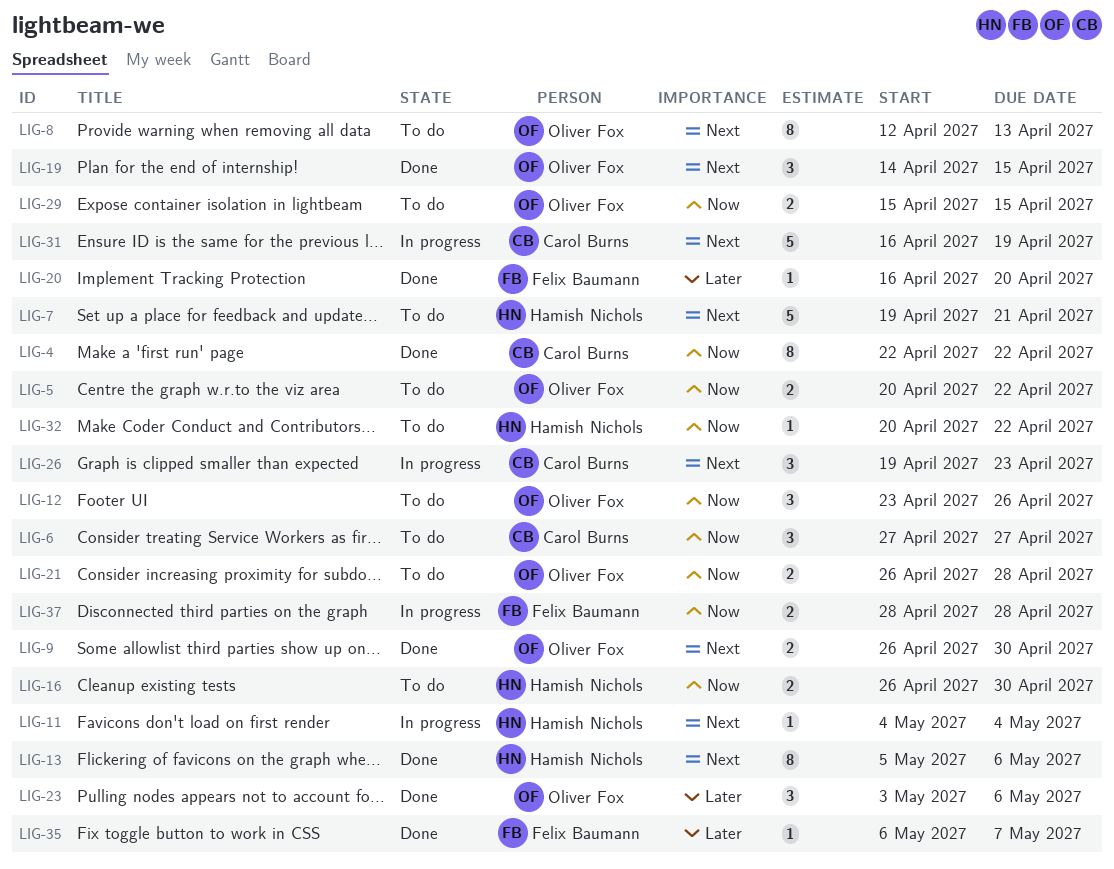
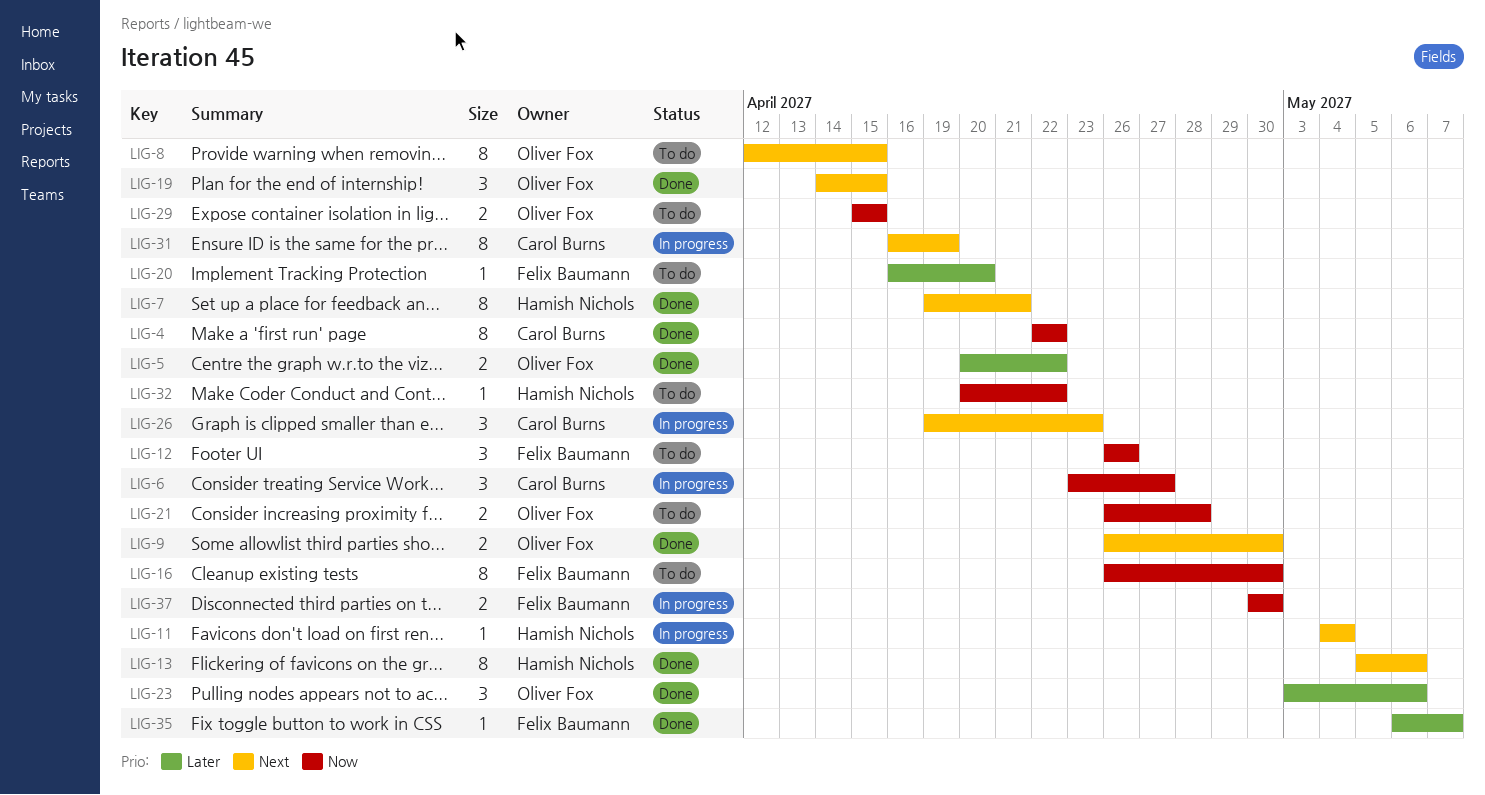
LIG-5, status: To do -> Done
LIG-5, priority: Now -> Later
LIG-6, status: To do -> In progress
LIG-6, start: Apr 27 -> Apr 23
LIG-7, status: To do -> Done
LIG-7, estimate: 5 -> 8
LIG-8, due: Apr 13 -> Apr 15
LIG-12, owner: Oliver Fox -> Felix Baumann
LIG-12, start: Apr 23 -> Apr 26
LIG-16, owner: Hamish Nichols -> Felix Baumann
LIG-16, estimate: 2 -> 8
LIG-20, status: Done -> To do
LIG-31, estimate: 5 -> 8
LIG-37, start: Apr 28 -> Apr 30
LIG-37, due: Apr 28 -> Apr 30

